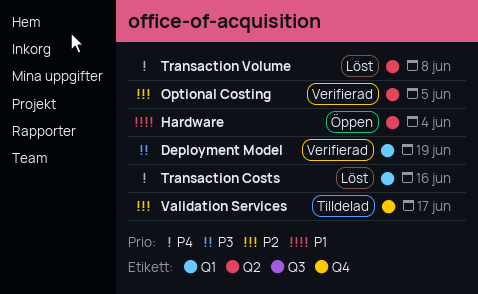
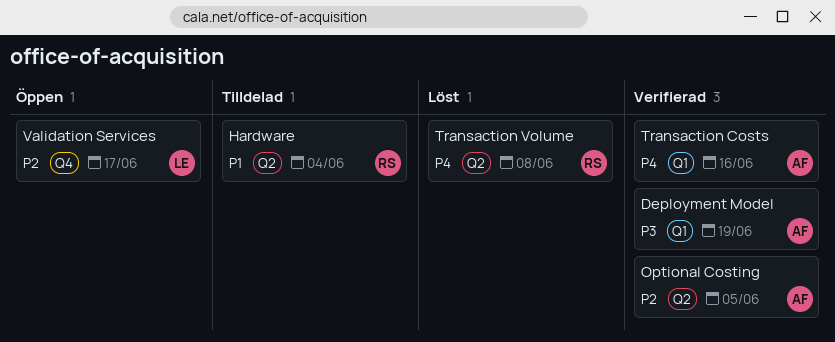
Hardware, status: Öppen -> Tilldelad
Transaction Costs, status: Löst -> Verifierad
Validation Services, status: Tilldelad -> Öppen

